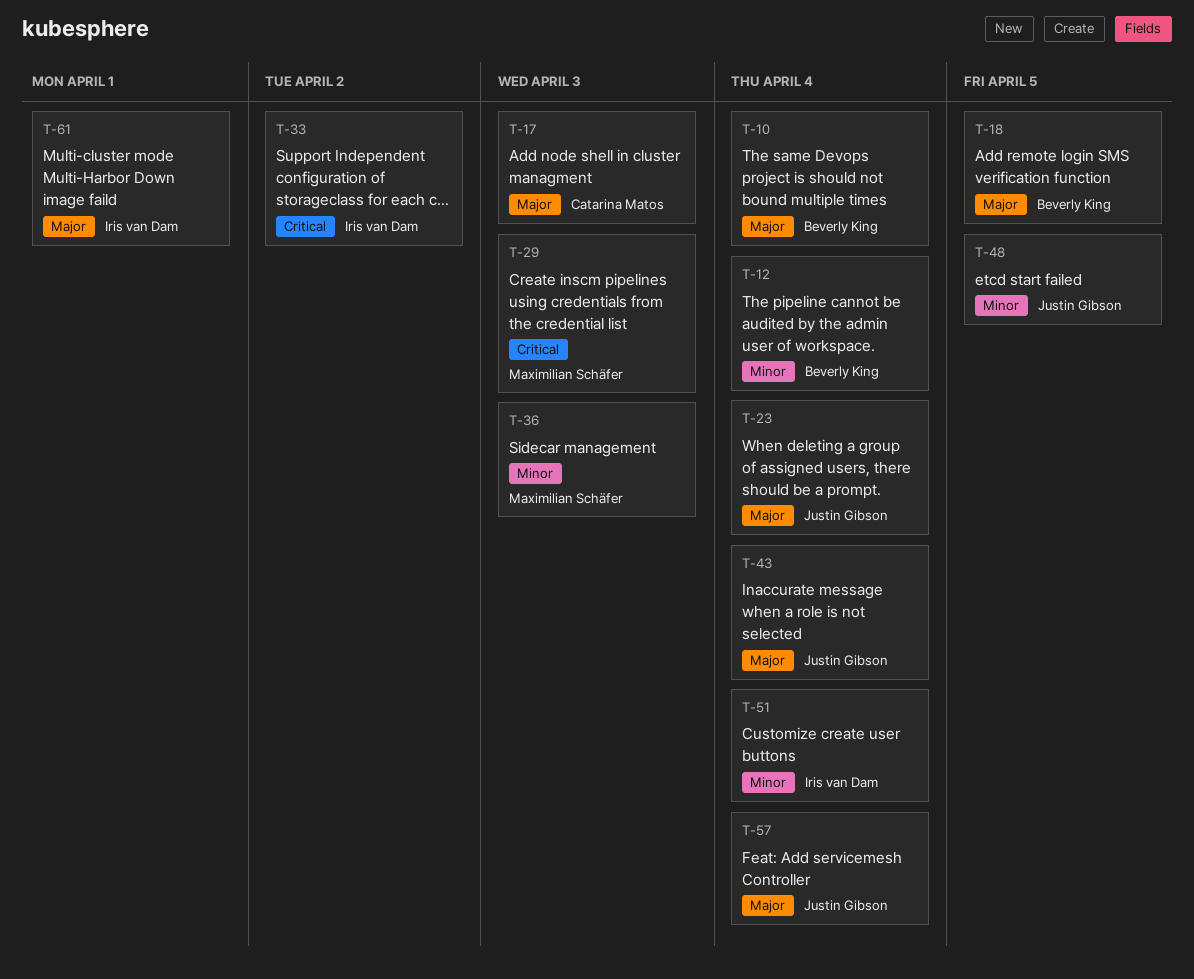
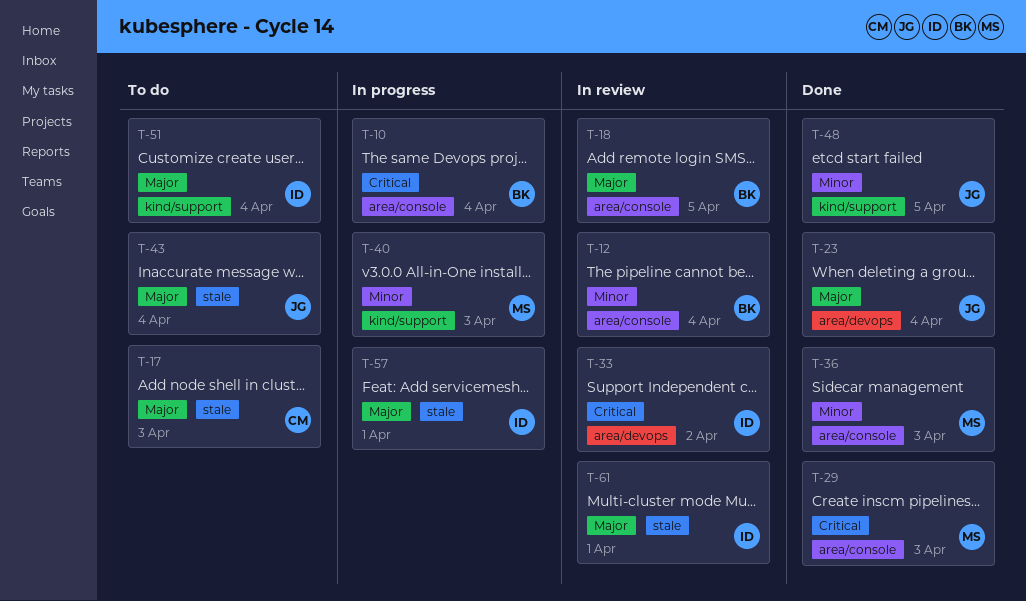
T-10, priority: Major -> Critical
T-40: none -> present
T-51, priority: Minor -> Major
T-57, owner: Justin Gibson -> Iris van Dam
T-57, due: Apr 4 -> Apr 1

